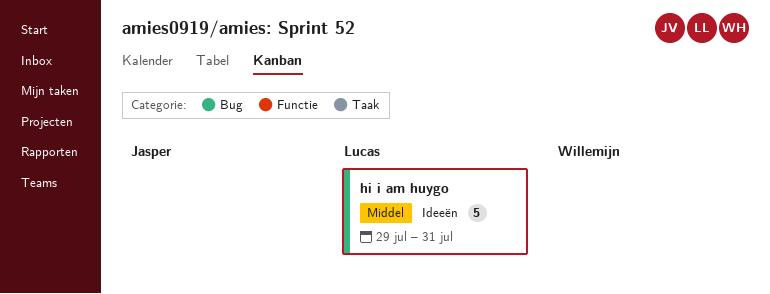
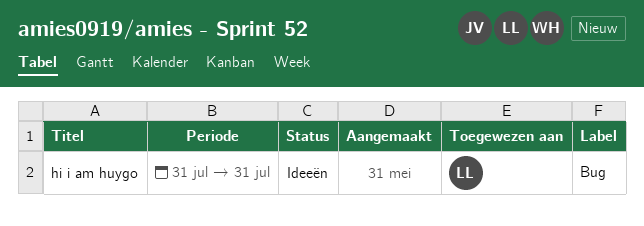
hi i am huygo, start: Jul 29 -> Jul 31

